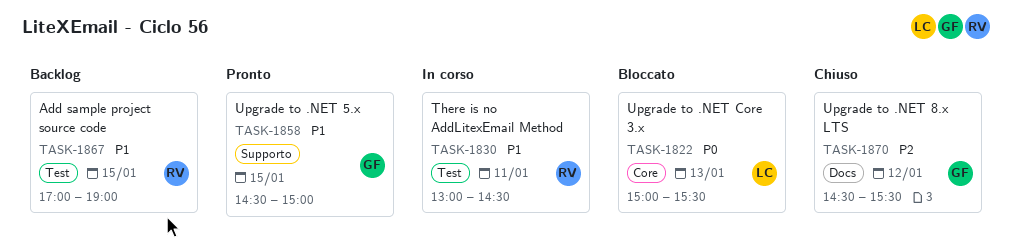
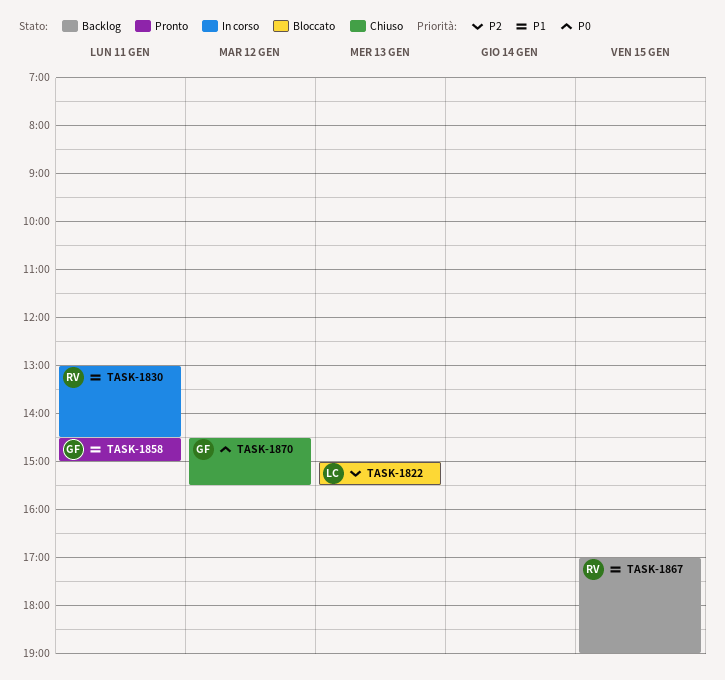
TASK-1822, priority: P0 -> P2
TASK-1858, day: Jan 15 -> Jan 11
TASK-1870, priority: P2 -> P0

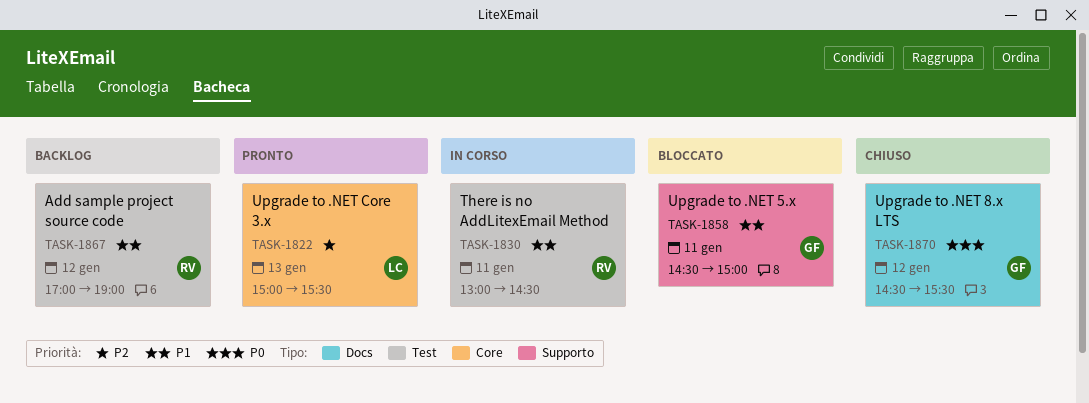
TASK-1822, status: Bloccato -> Pronto
TASK-1858, status: Pronto -> Bloccato
TASK-1867, day: Jan 15 -> Jan 12

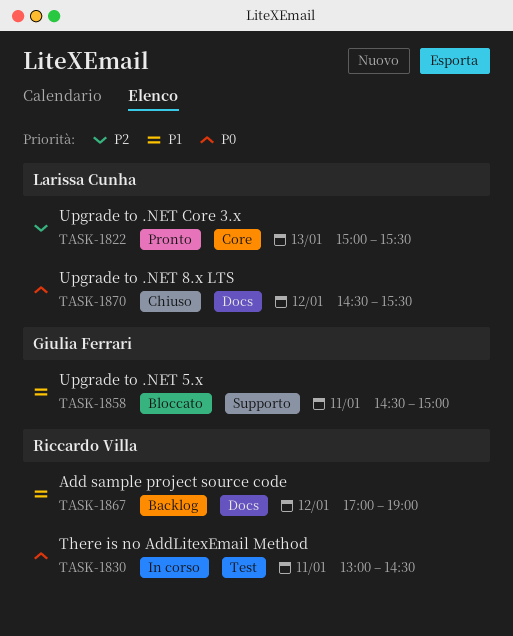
TASK-1830, priority: P1 -> P0
TASK-1867, label: Test -> Docs
TASK-1870, owner: Giulia Ferrari -> Larissa Cunha

